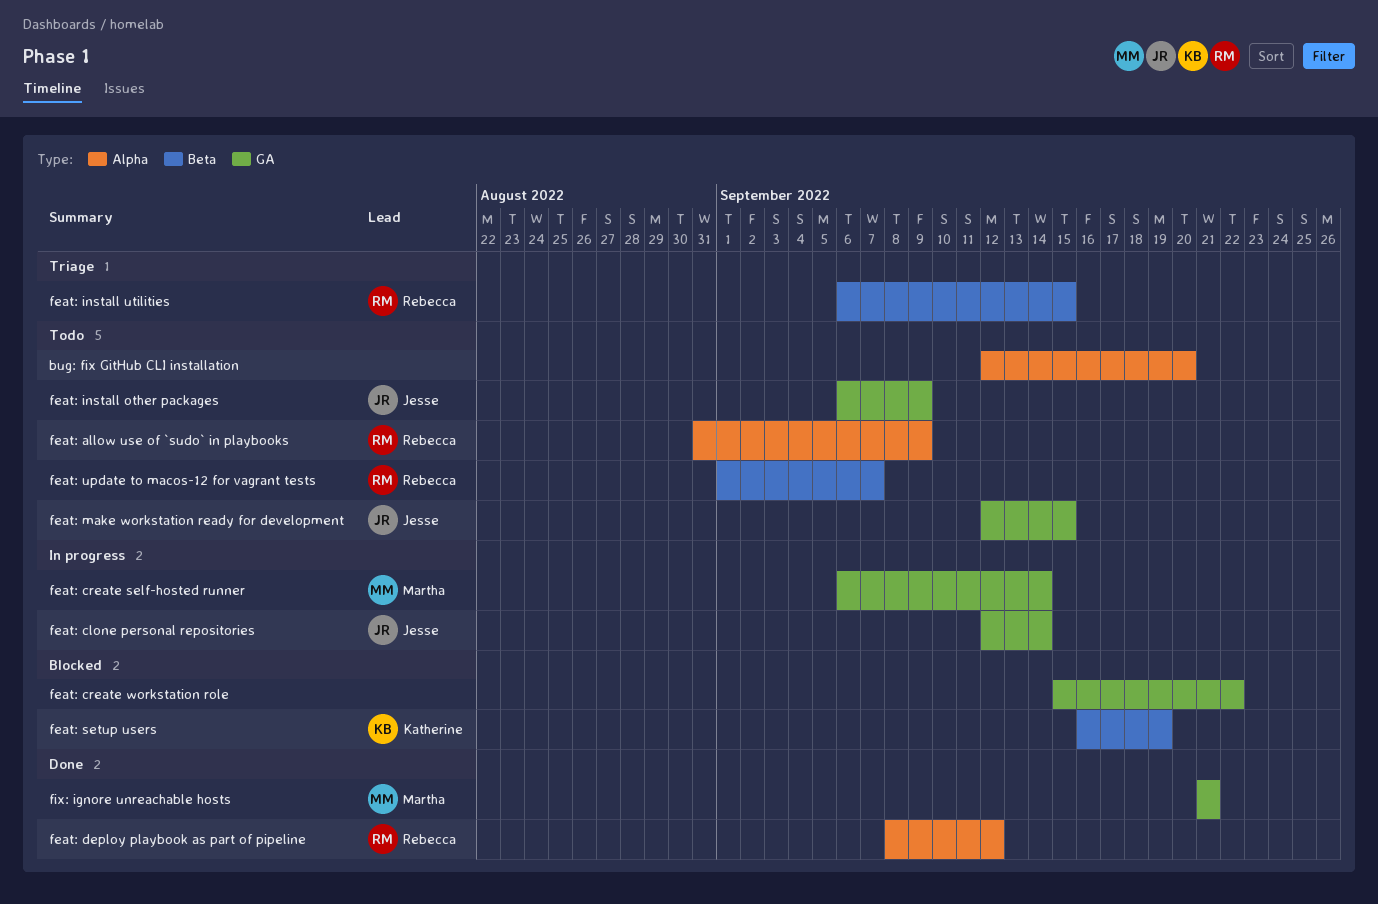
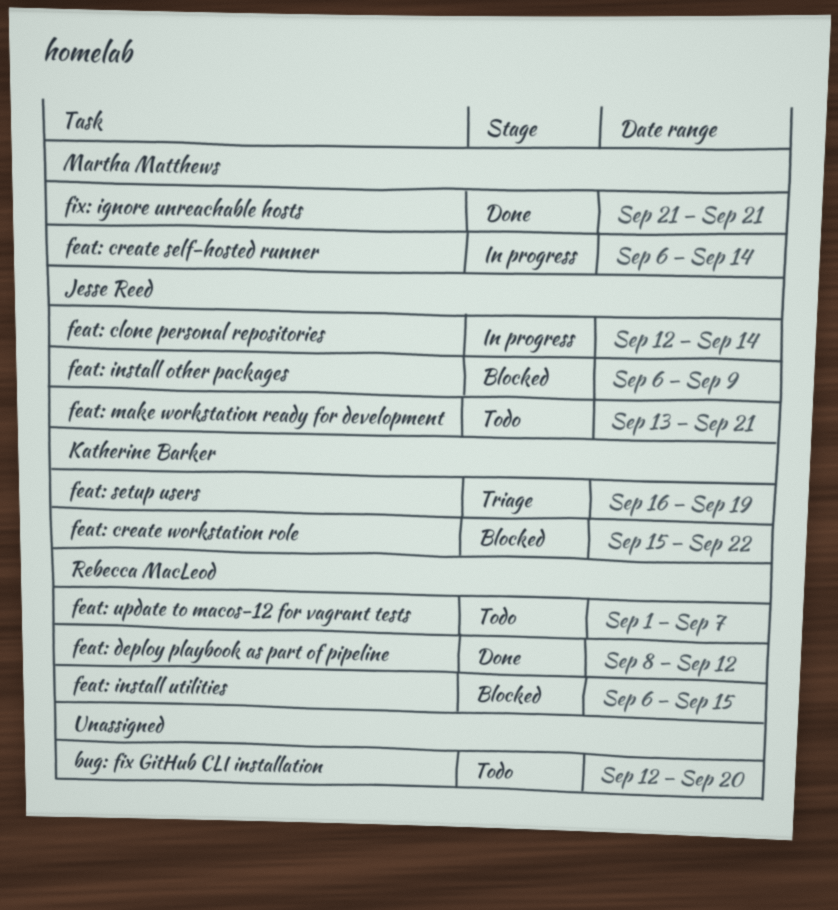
feat: allow use of `sudo` in playbooks: present -> none
feat: create workstation role, owner: none -> Katherine Barker
feat: install other packages, status: Todo -> Blocked
feat: install utilities, status: Triage -> Blocked
feat: make workstation ready for development, start: Sep 12 -> Sep 13
feat: make workstation ready for development, due: Sep 15 -> Sep 21
feat: setup users, status: Blocked -> Triage

